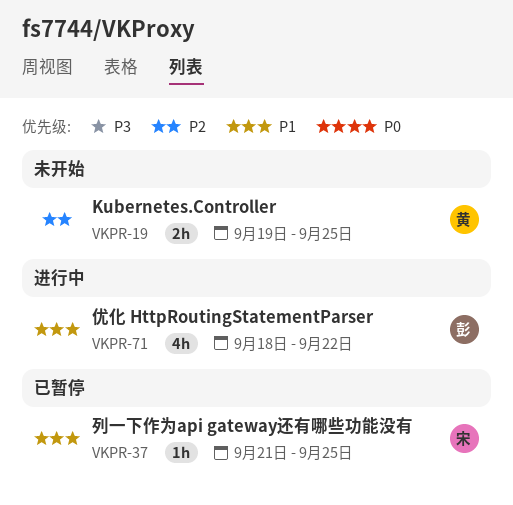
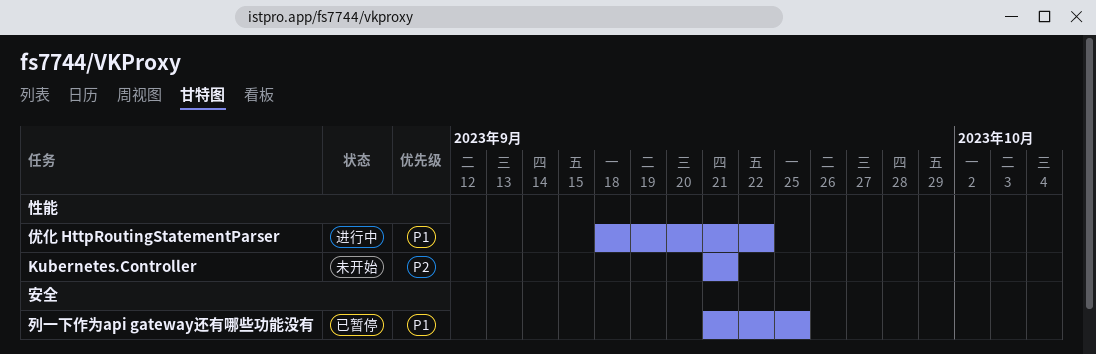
Kubernetes.Controller, start: Sep 19 -> Sep 21
Kubernetes.Controller, due: Sep 25 -> Sep 21

